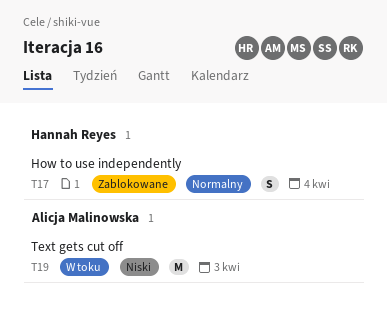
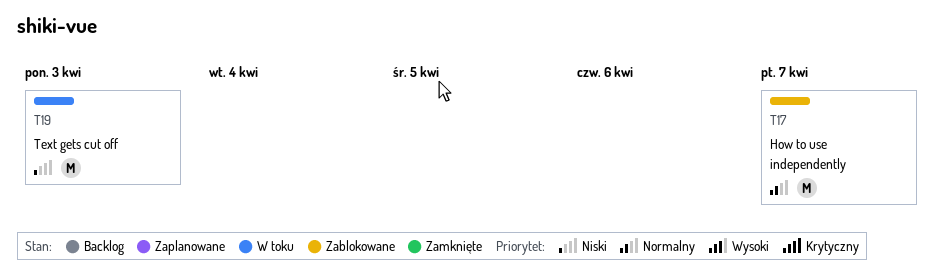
T17, estimate: S -> M
T17, due: Apr 4 -> Apr 7

